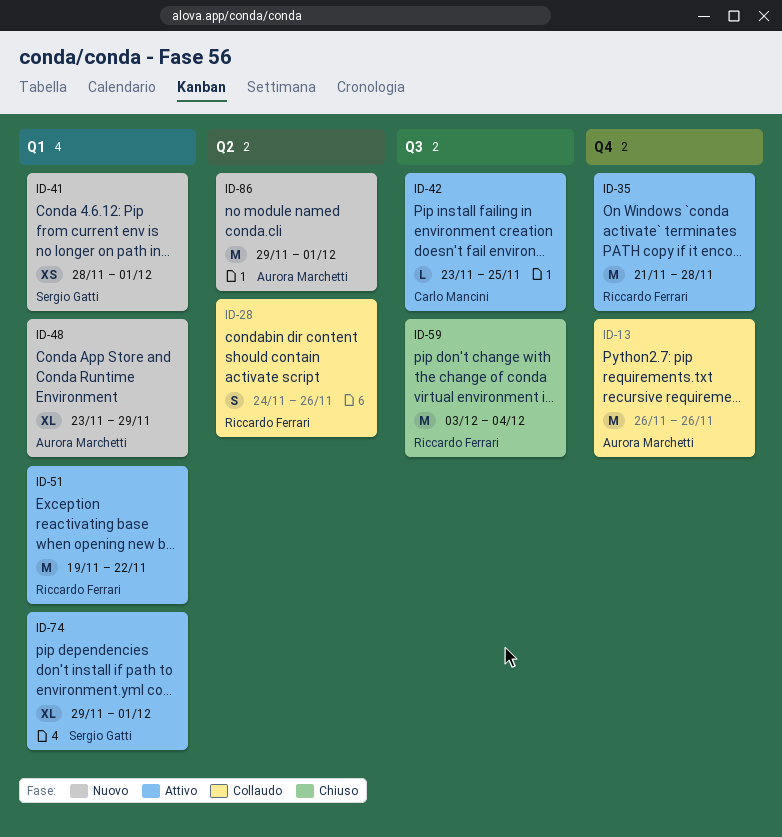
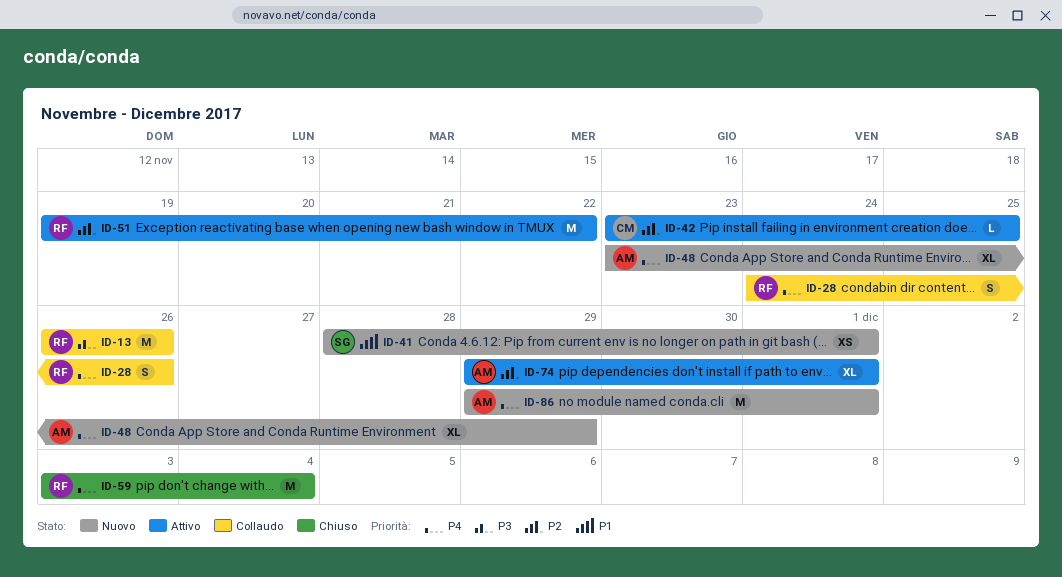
ID-13, owner: Aurora Marchetti -> Riccardo Ferrari
ID-35: present -> none
ID-74, owner: Sergio Gatti -> Aurora Marchetti

